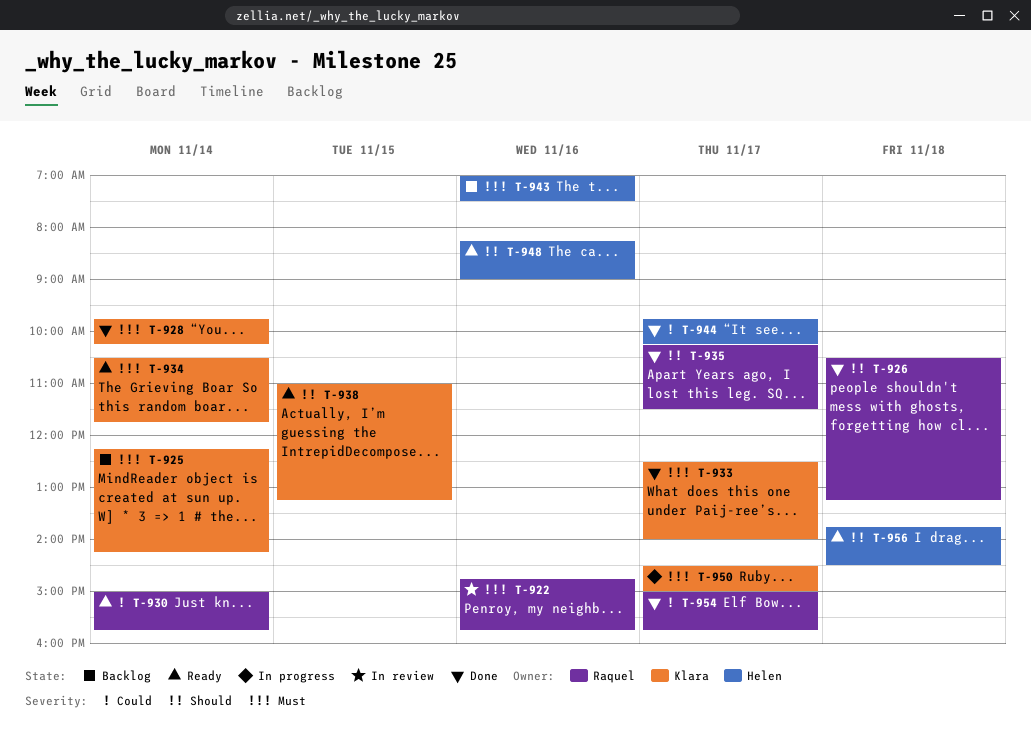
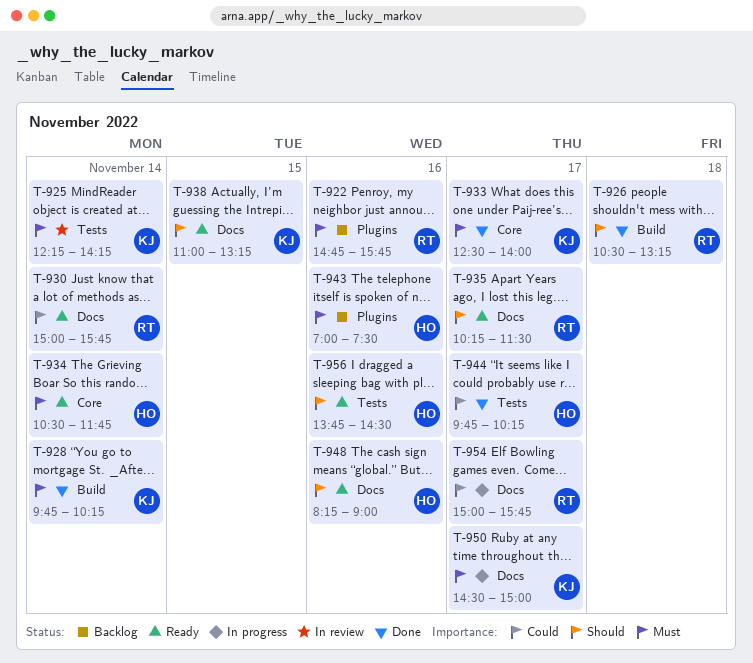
T-922, status: In review -> Backlog
T-925, status: Backlog -> In review
T-934, owner: Klara -> Helen
T-935, status: Done -> Ready
T-954, status: Done -> In progress
T-956, day: Nov 18 -> Nov 16

